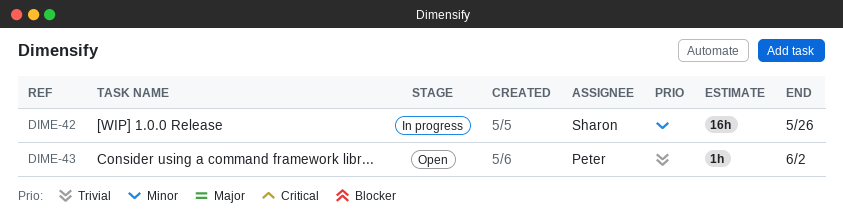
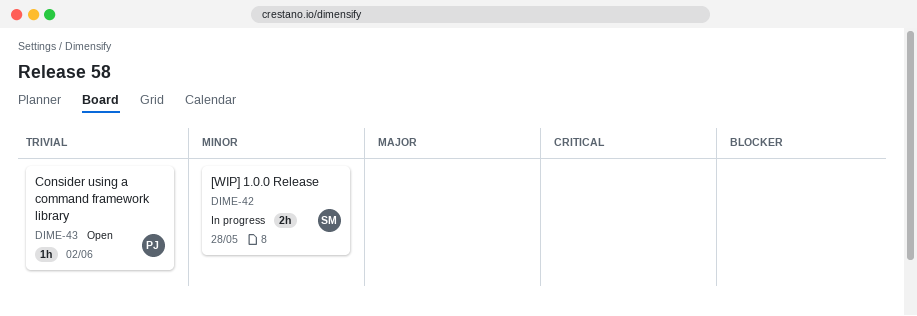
DIME-42, estimate: 16h -> 2h
DIME-42, due: May 26 -> May 28

